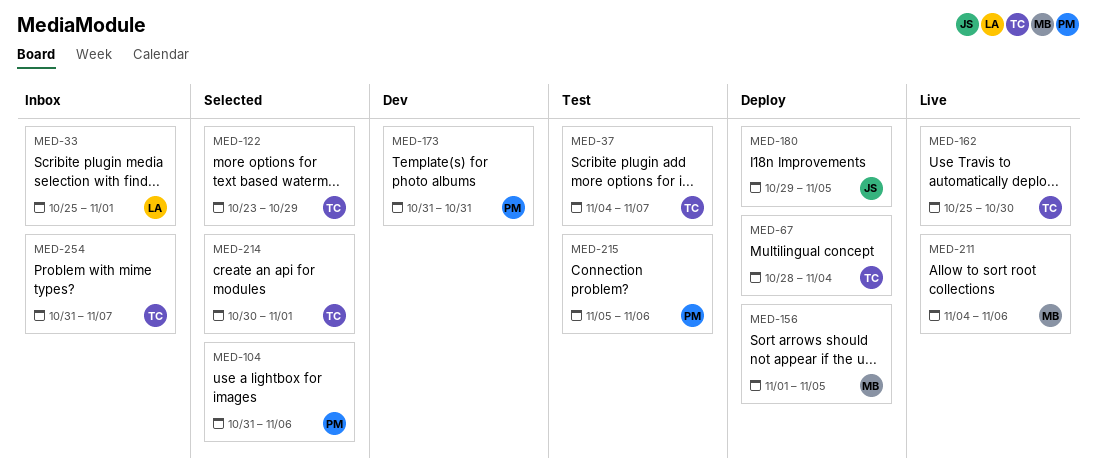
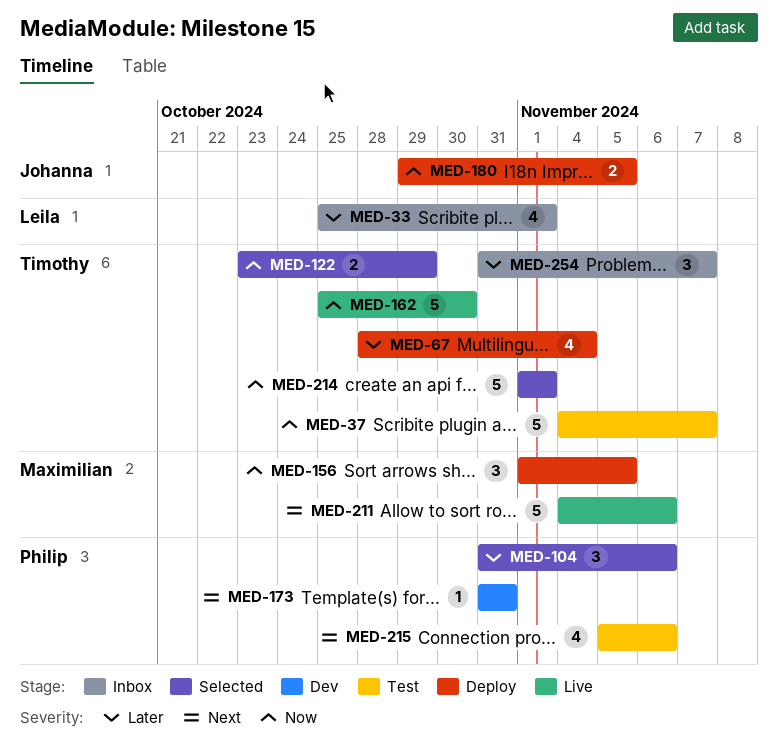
MED-214, start: Oct 30 -> Nov 1

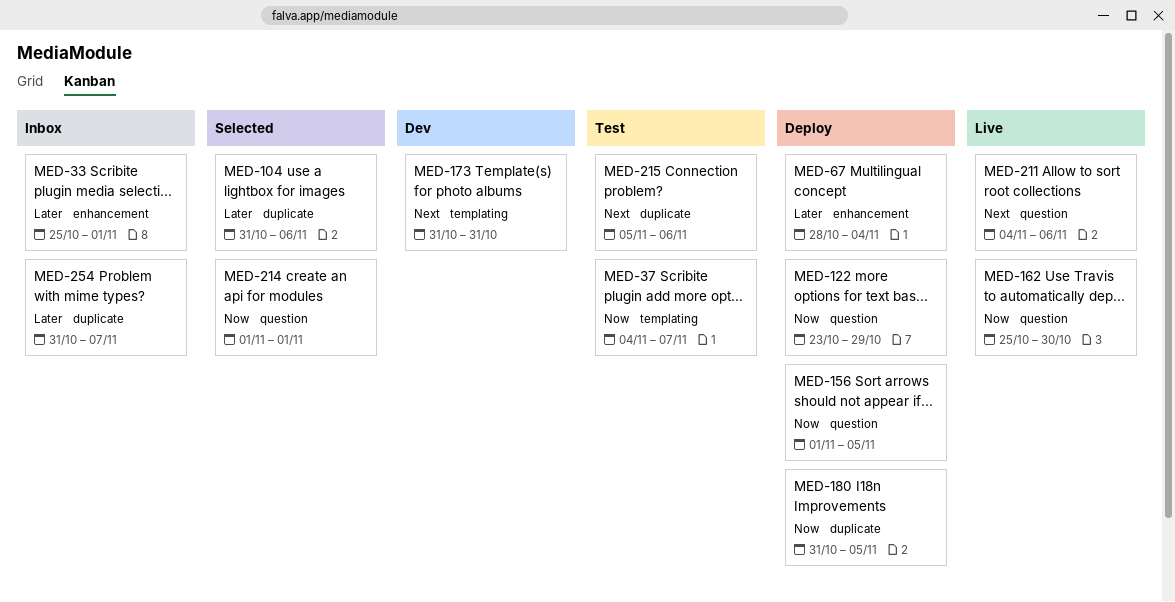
MED-122, status: Selected -> Deploy
MED-180, start: Oct 29 -> Oct 31

